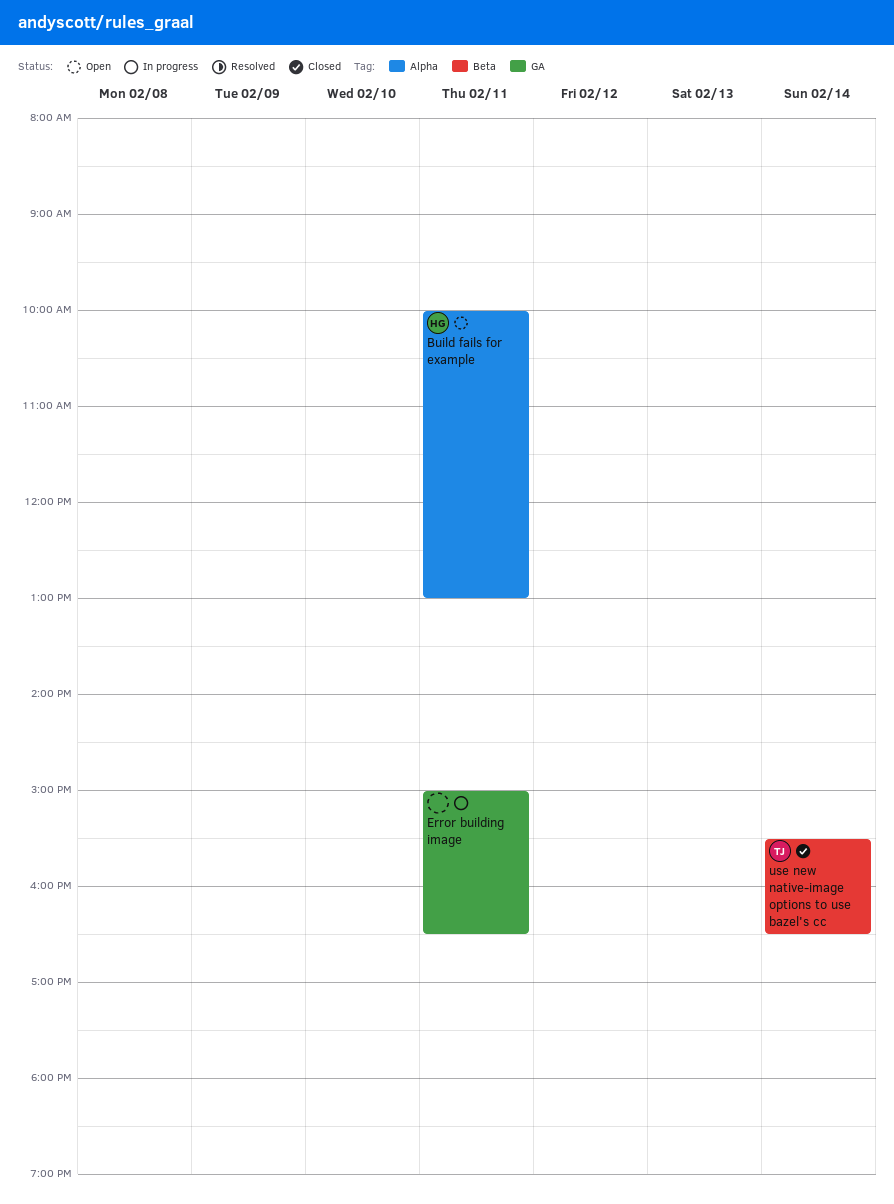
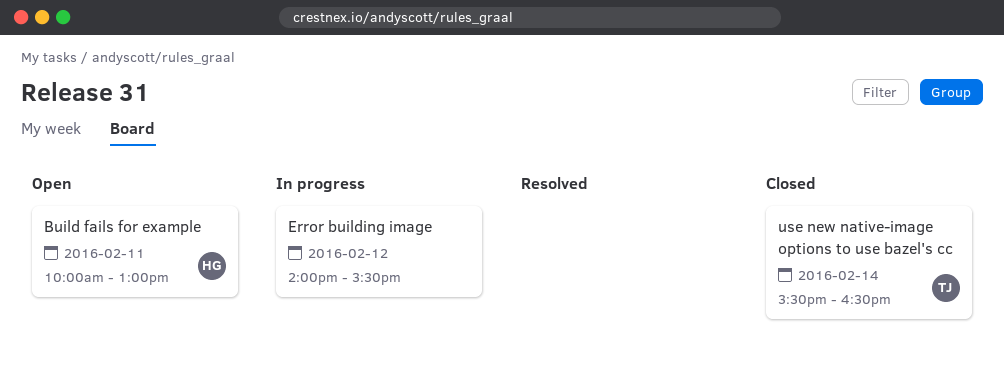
Error building image, day: Feb 11 -> Feb 12
Error building image, begins: 15:00 -> 14:00
Error building image, ends: 16:30 -> 15:30

